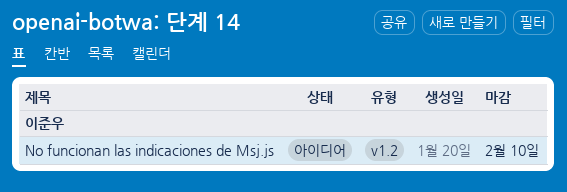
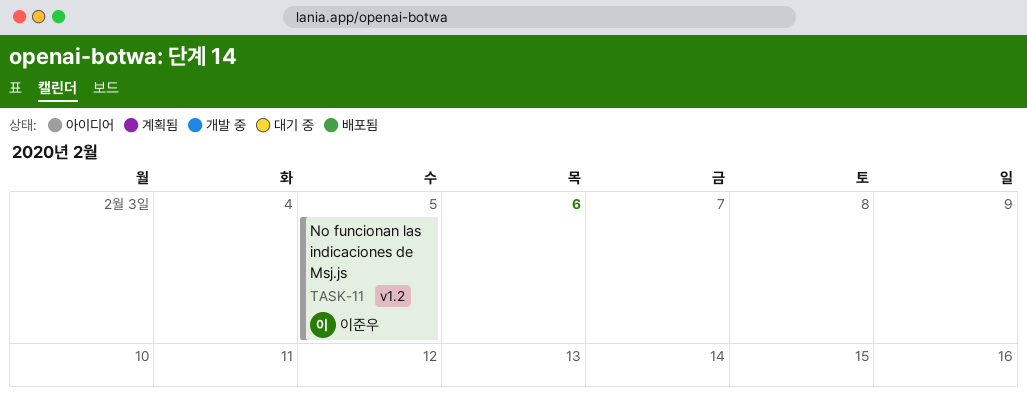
No funcionan las indicaciones de Msj.js, due: Feb 10 -> Feb 5

